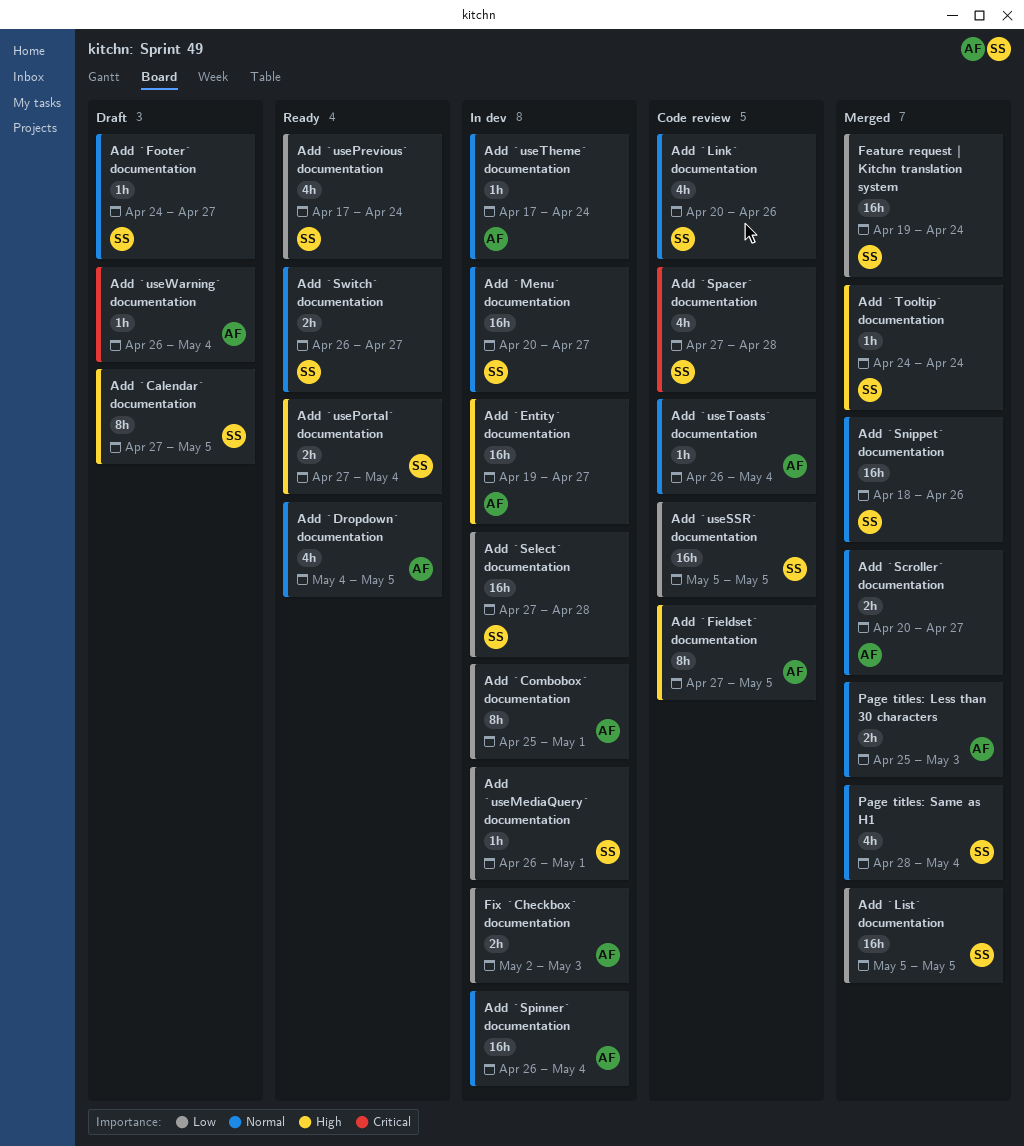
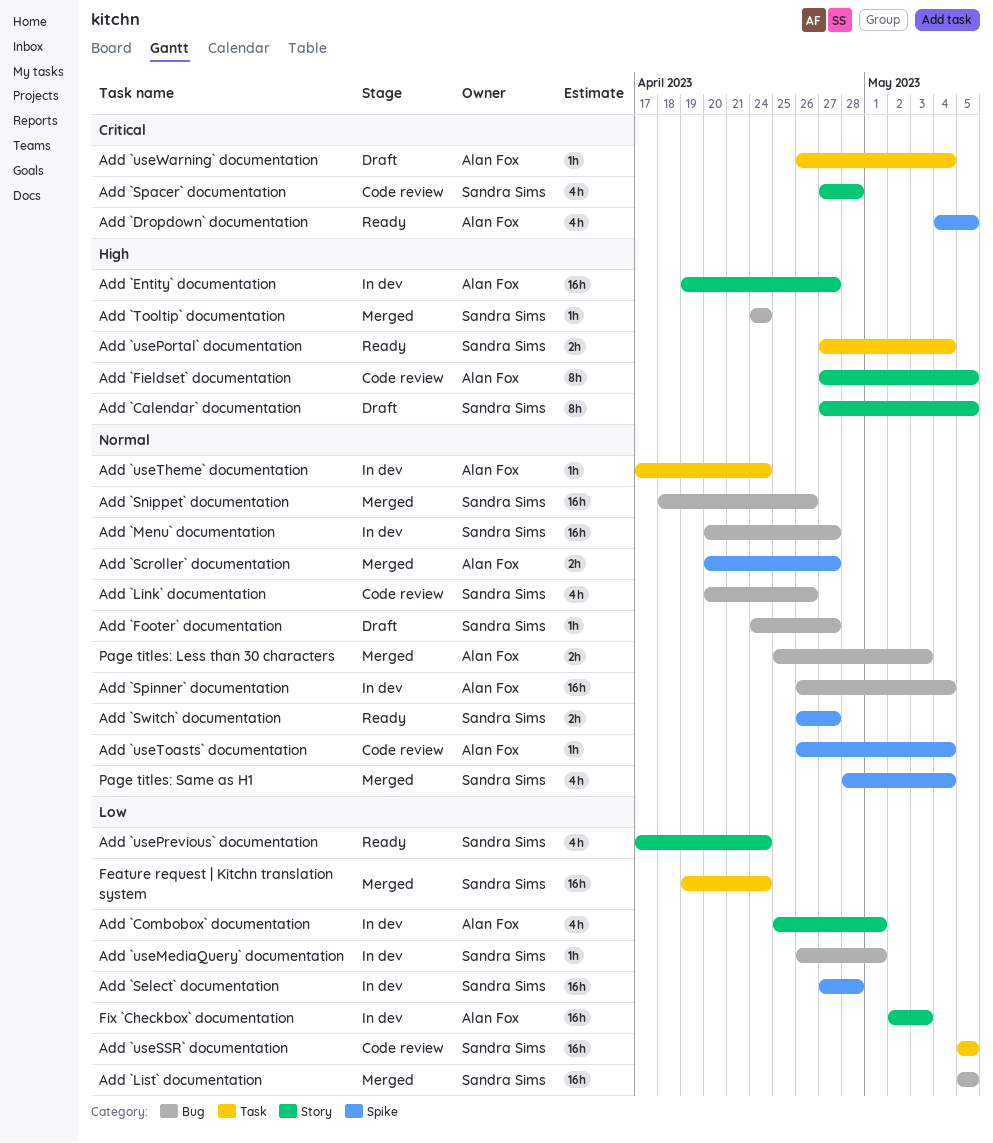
Add `Combobox` documentation, estimate: 8h -> 4h
Add `Dropdown` documentation, priority: Normal -> Critical
Fix `Checkbox` documentation, estimate: 2h -> 16h

